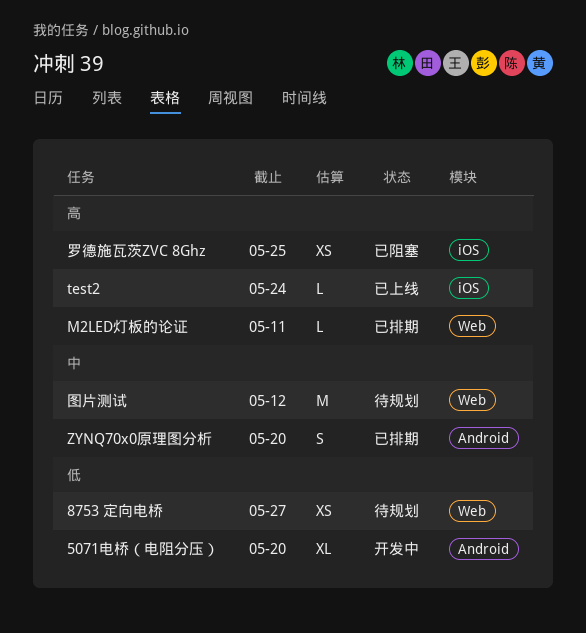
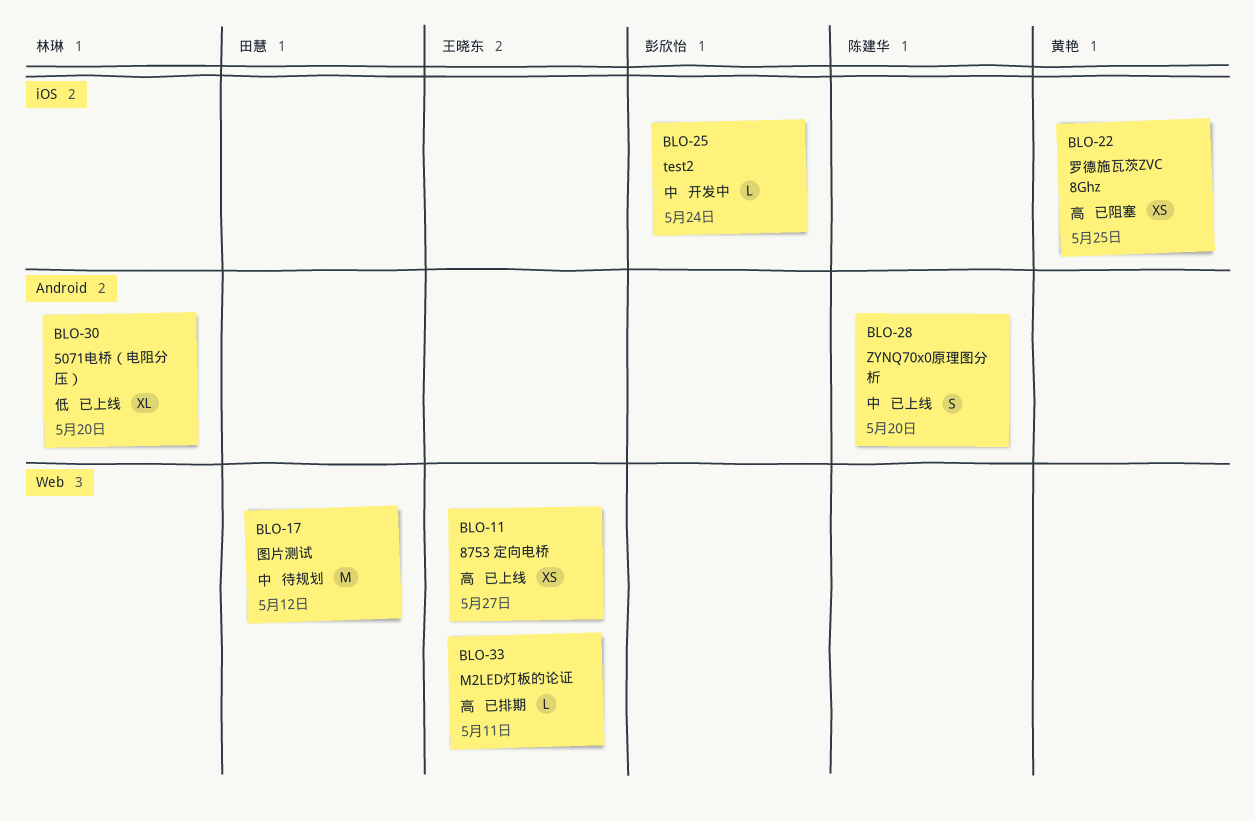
5071电桥（电阻分压）, status: 开发中 -> 已上线
8753 定向电桥, status: 待规划 -> 已上线
8753 定向电桥, priority: 低 -> 高
test2, status: 已上线 -> 开发中
test2, priority: 高 -> 中
ZYNQ70x0原理图分析, status: 已排期 -> 已上线

